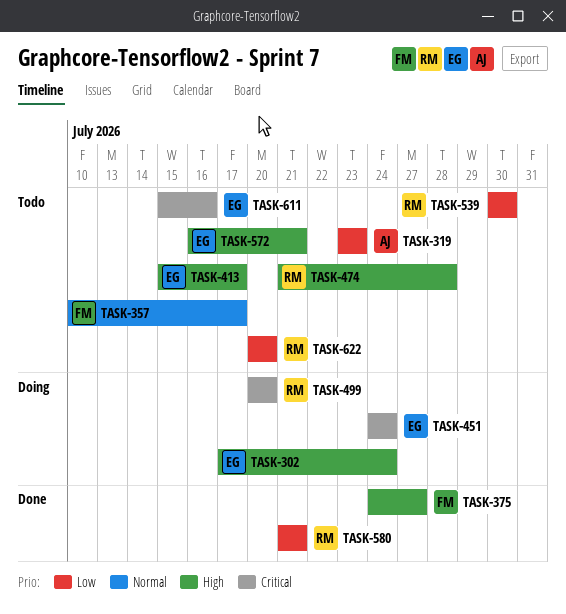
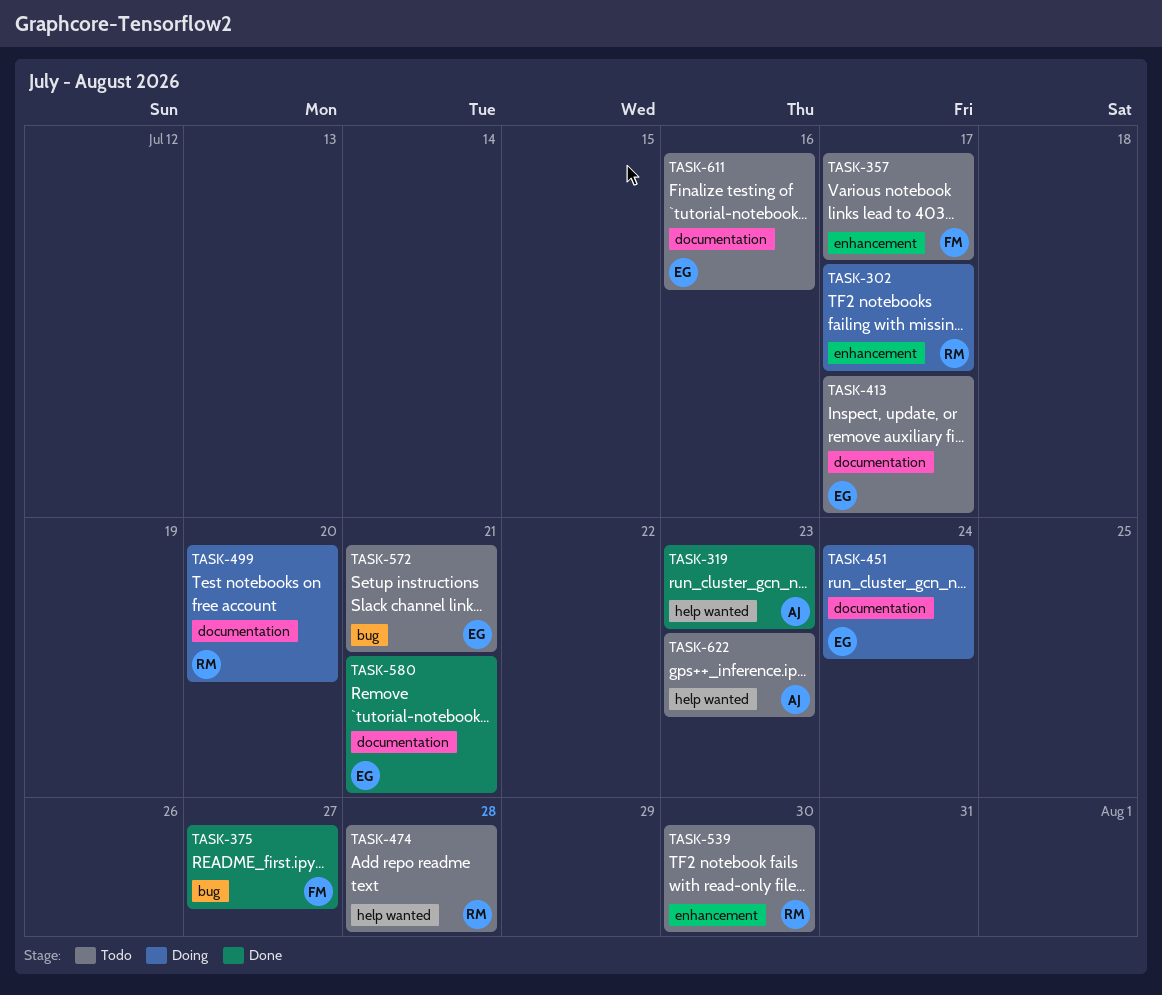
TASK-302, owner: EG -> RM
TASK-302, due: Jul 24 -> Jul 17
TASK-319, status: Todo -> Done
TASK-580, owner: RM -> EG
TASK-622, owner: RM -> AJ
TASK-622, due: Jul 20 -> Jul 23

